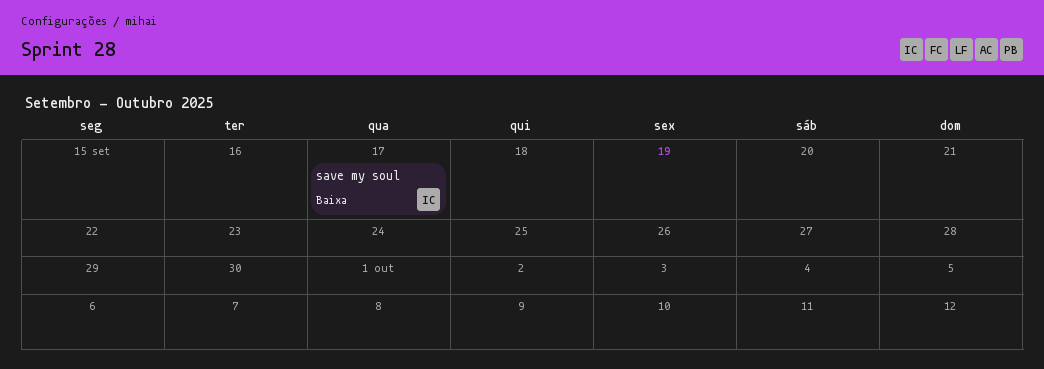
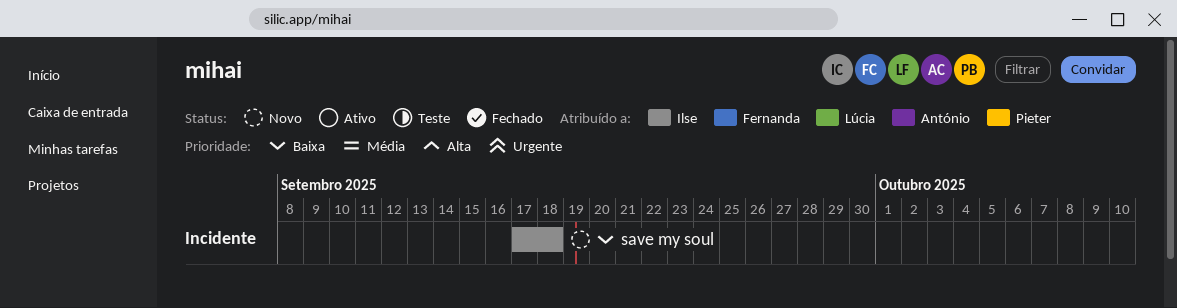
save my soul, due: Sep 17 -> Sep 18

